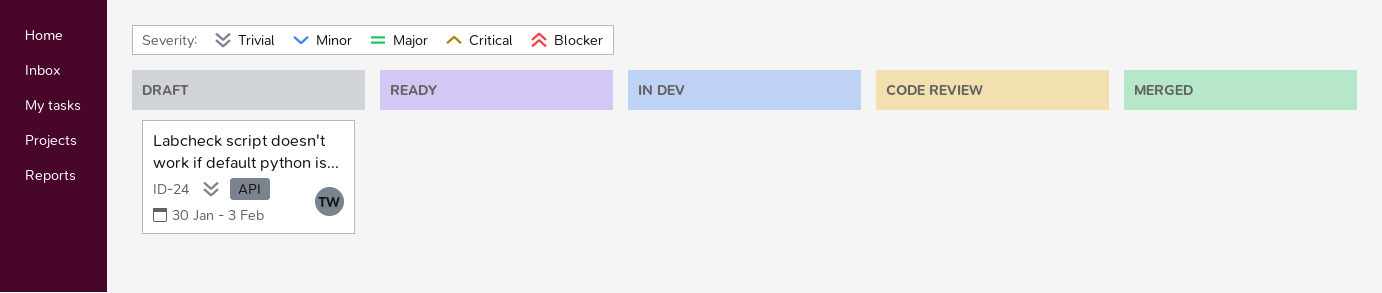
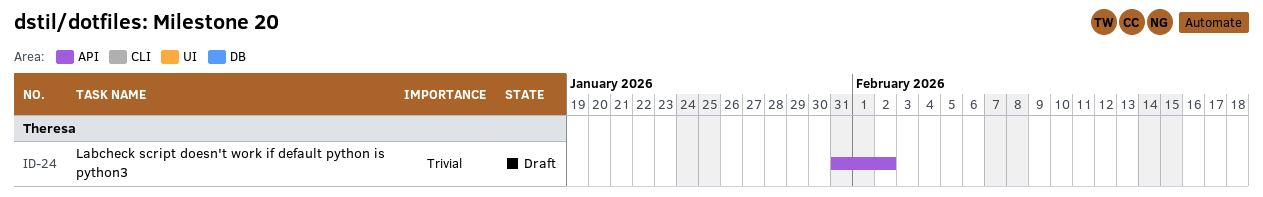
ID-24, start: Jan 30 -> Jan 31
ID-24, due: Feb 3 -> Feb 2

